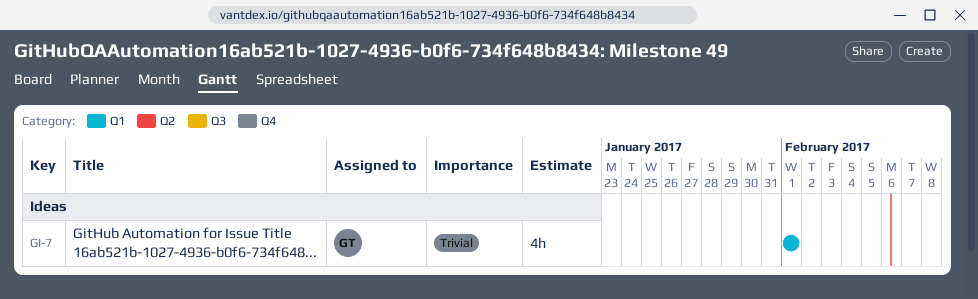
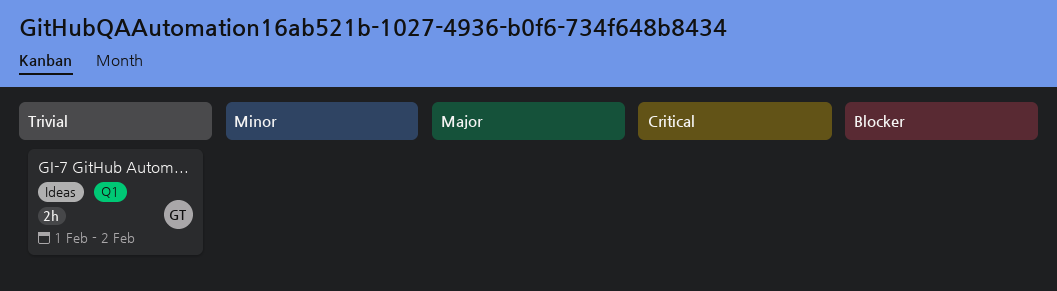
GI-7, estimate: 4h -> 2h
GI-7, due: Feb 1 -> Feb 2

